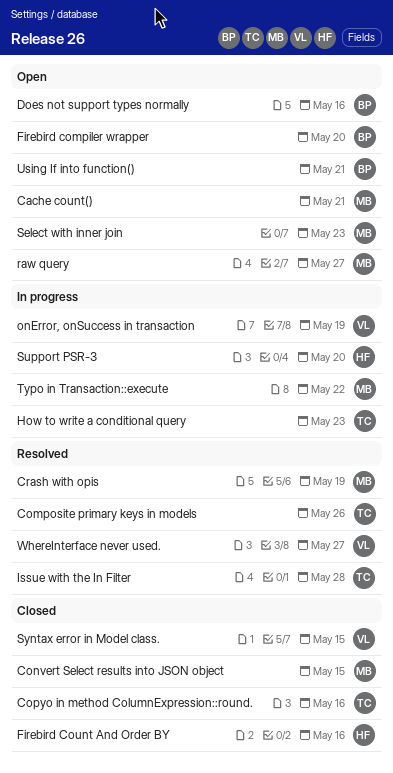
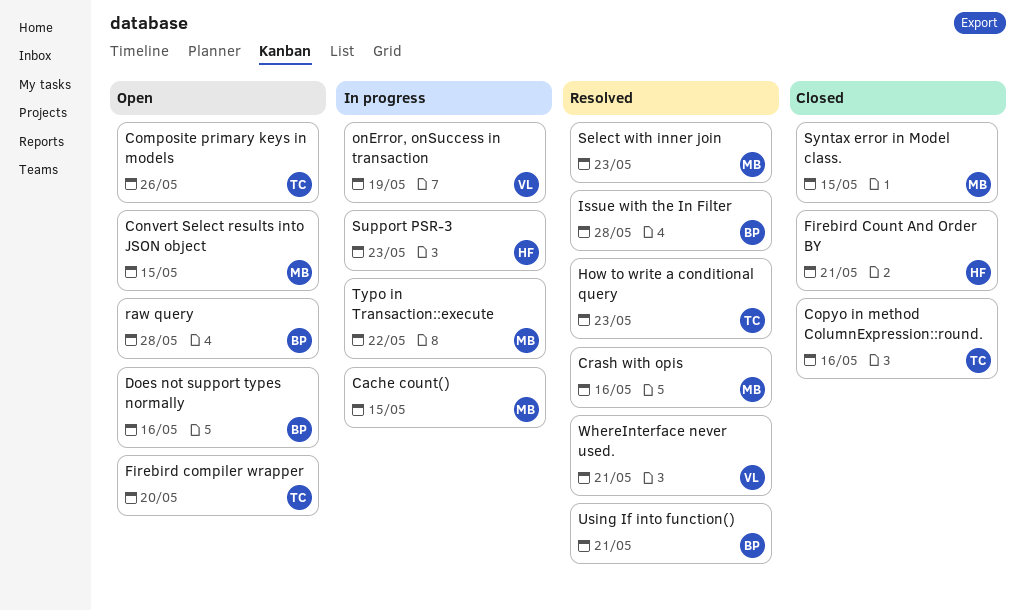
Cache count(), status: Open -> In progress
Cache count(), due: May 21 -> May 15
Composite primary keys in models, status: Resolved -> Open
Convert Select results into JSON object, status: Closed -> Open
Crash with opis, due: May 19 -> May 16
Firebird compiler wrapper, owner: BP -> TC
Firebird Count And Order BY, due: May 16 -> May 21
How to write a conditional query, status: In progress -> Resolved
Issue with the In Filter, owner: TC -> BP
raw query, owner: MB -> BP
raw query, due: May 27 -> May 28
Select with inner join, status: Open -> Resolved
Support PSR-3, due: May 20 -> May 23
Syntax error in Model class., owner: VL -> MB
Using If into function(), status: Open -> Resolved
WhereInterface never used., due: May 27 -> May 21

